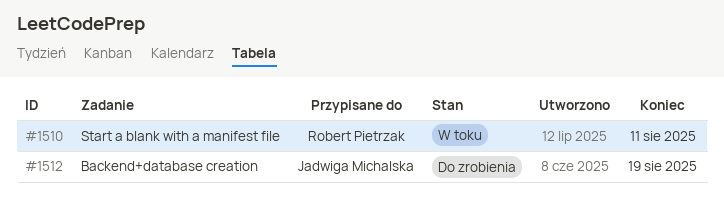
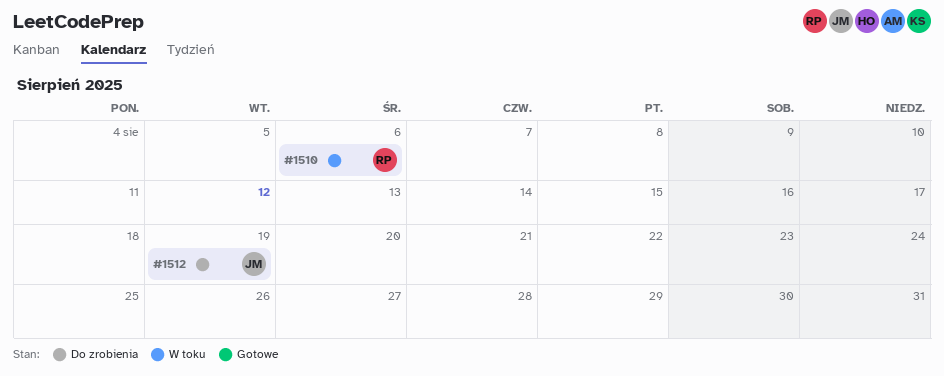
#1510, due: Aug 11 -> Aug 6

